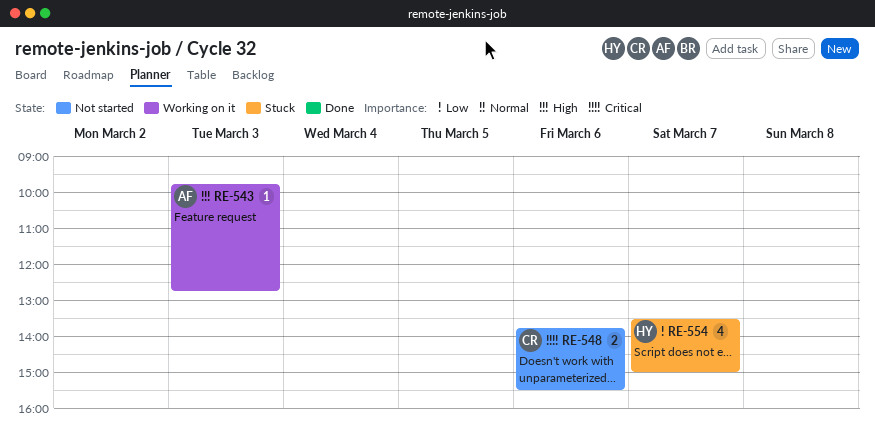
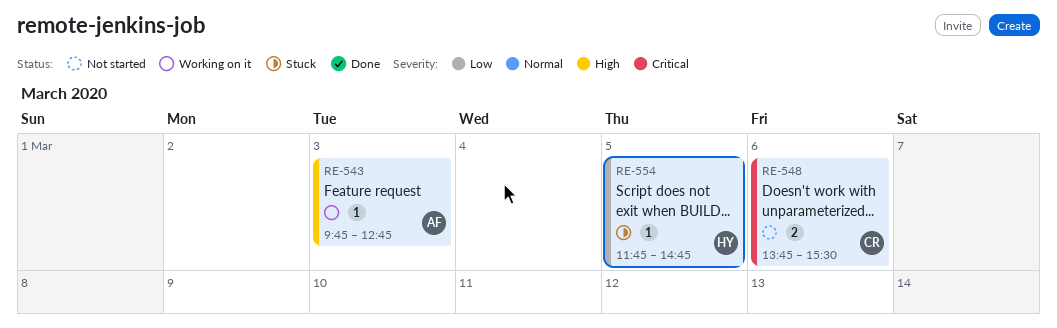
RE-554, estimate: 4 -> 1
RE-554, day: Mar 7 -> Mar 5
RE-554, begins: 13:30 -> 11:45
RE-554, ends: 15:00 -> 14:45

